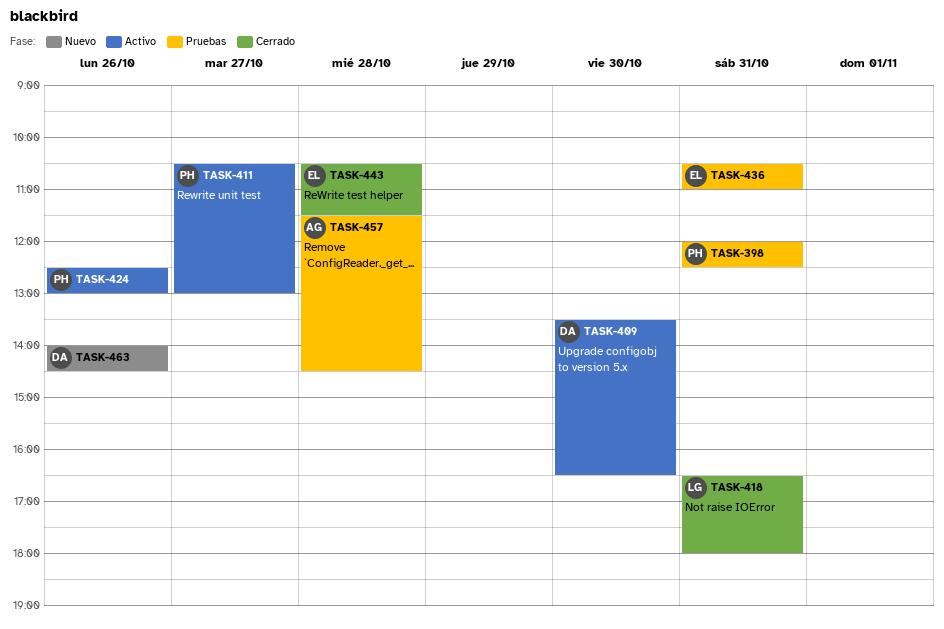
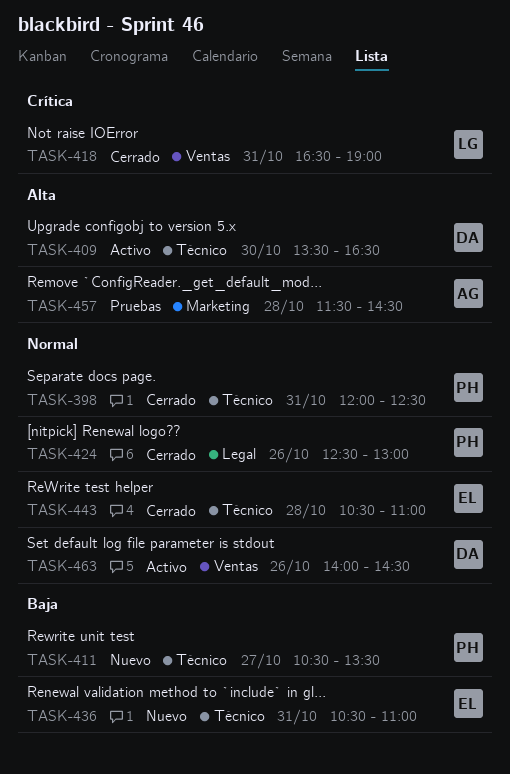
TASK-398, status: Pruebas -> Cerrado
TASK-411, status: Activo -> Nuevo
TASK-411, ends: 13:00 -> 13:30
TASK-418, ends: 18:00 -> 19:00
TASK-424, status: Activo -> Cerrado
TASK-436, status: Pruebas -> Nuevo
TASK-443, ends: 11:30 -> 11:00
TASK-463, status: Nuevo -> Activo

